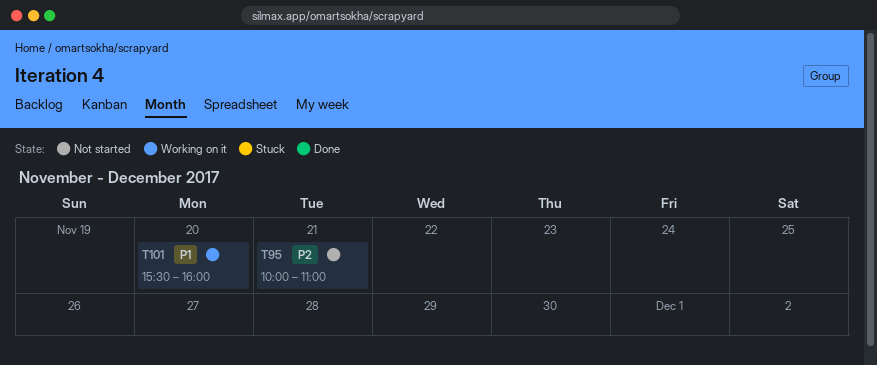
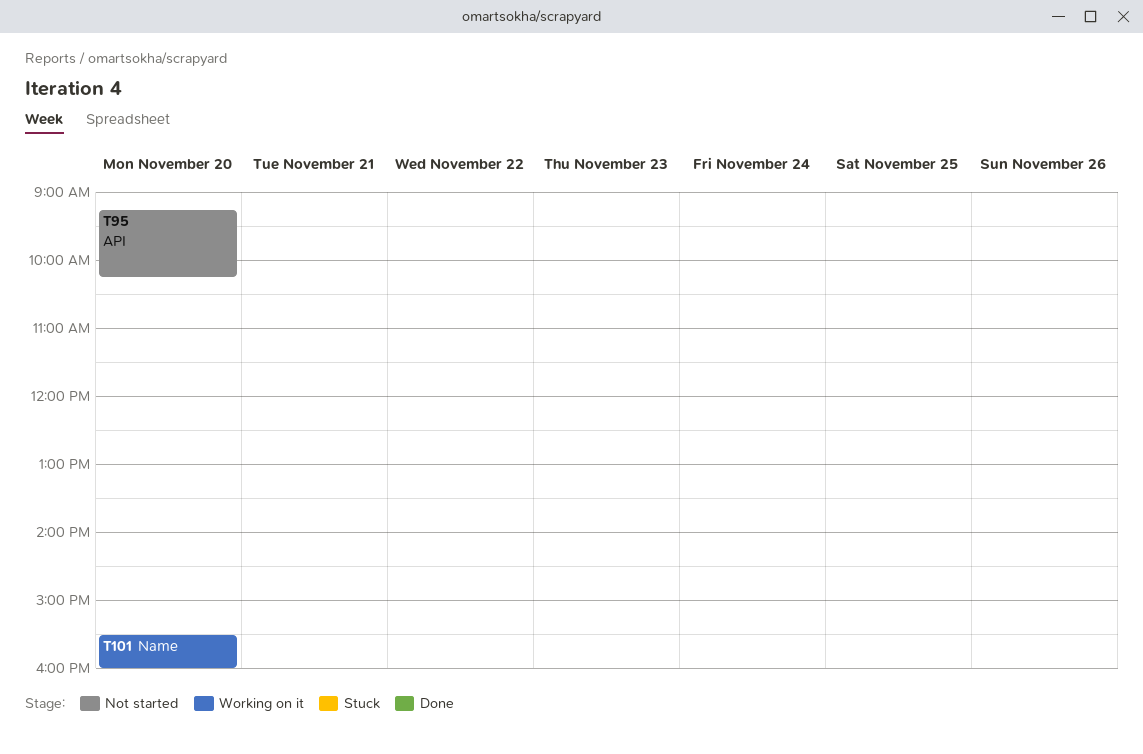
T95, day: Nov 21 -> Nov 20
T95, begins: 10:00 -> 09:15
T95, ends: 11:00 -> 10:15

